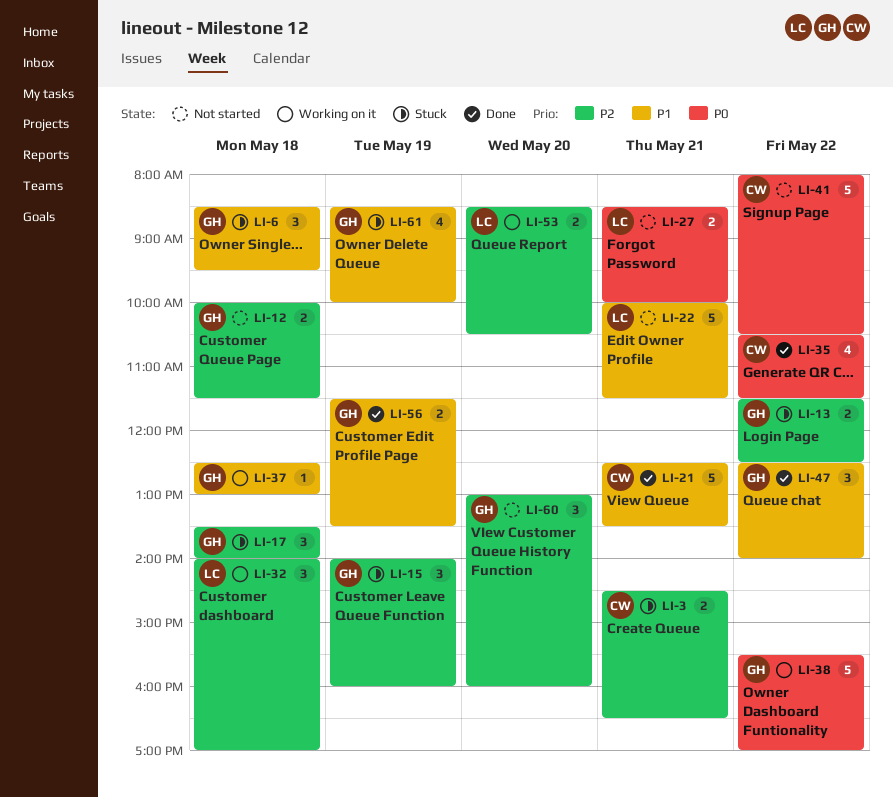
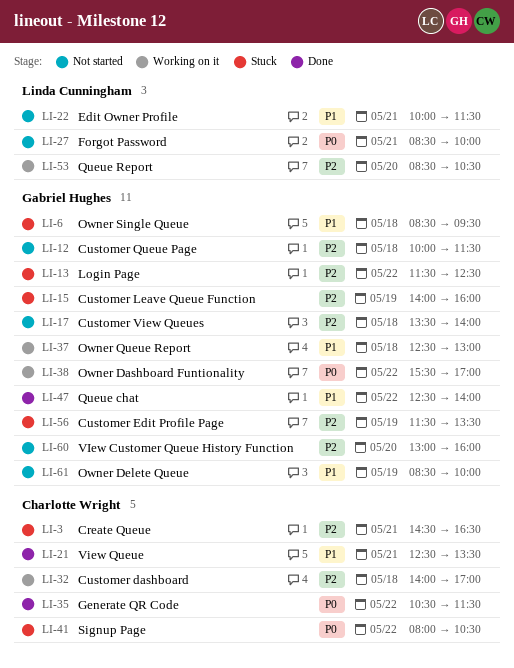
LI-17, status: Stuck -> Not started
LI-32, owner: Linda Cunningham -> Charlotte Wright
LI-41, status: Not started -> Stuck
LI-56, status: Done -> Stuck
LI-56, priority: P1 -> P2
LI-61, status: Stuck -> Not started

